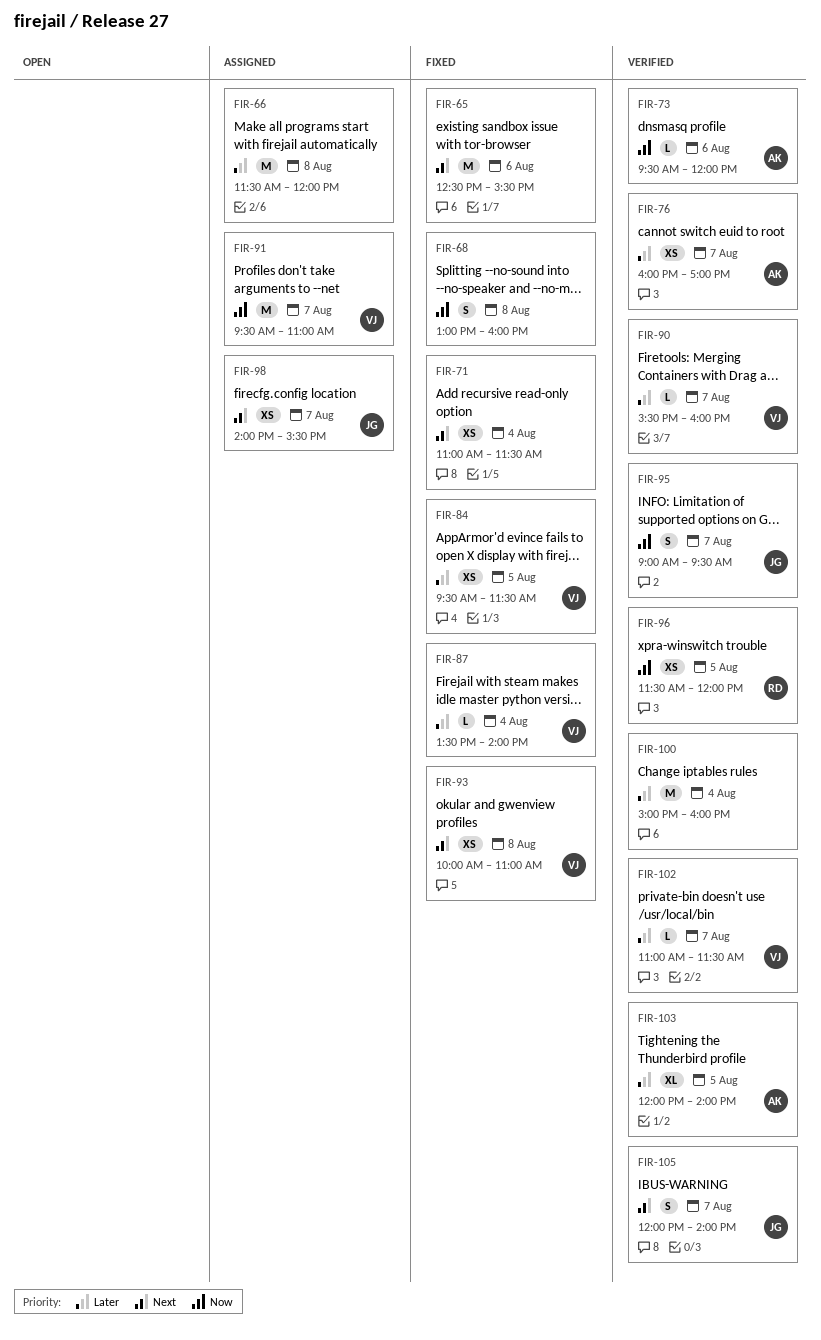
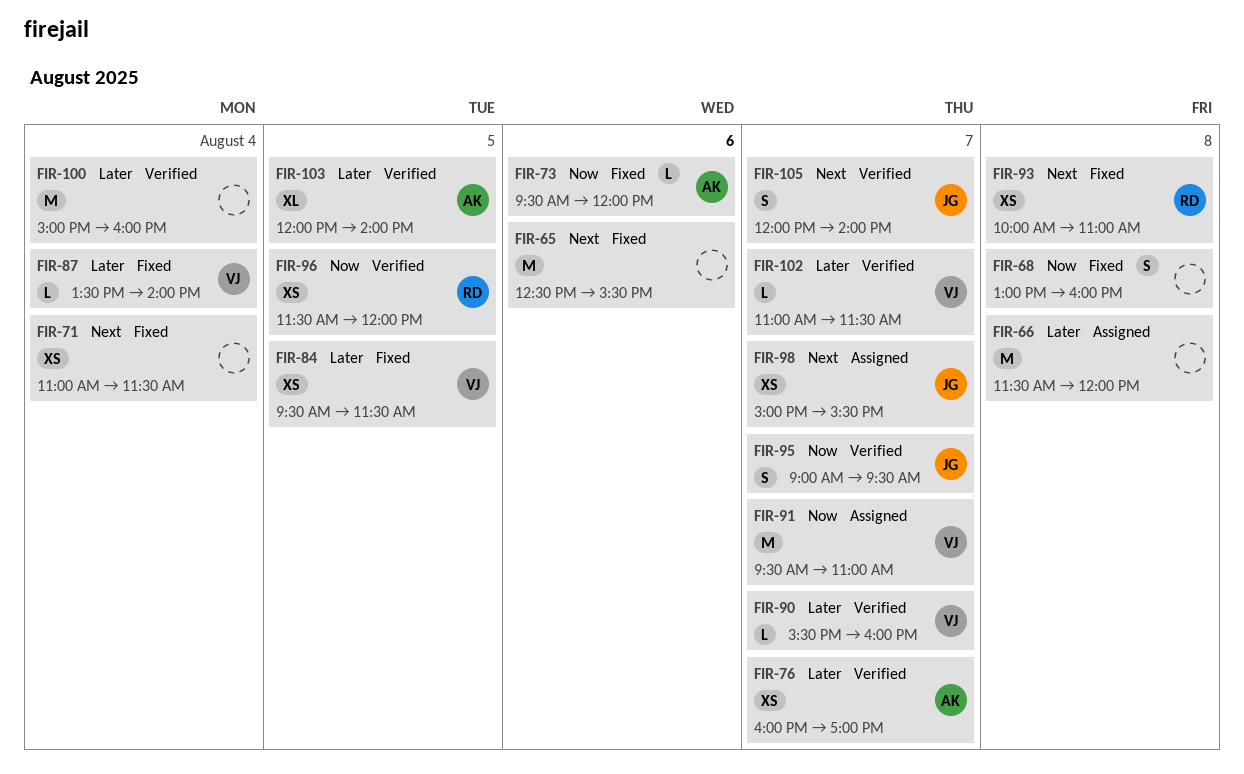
FIR-73, status: Verified -> Fixed
FIR-93, owner: VJ -> RD
FIR-98, begins: 14:00 -> 15:00

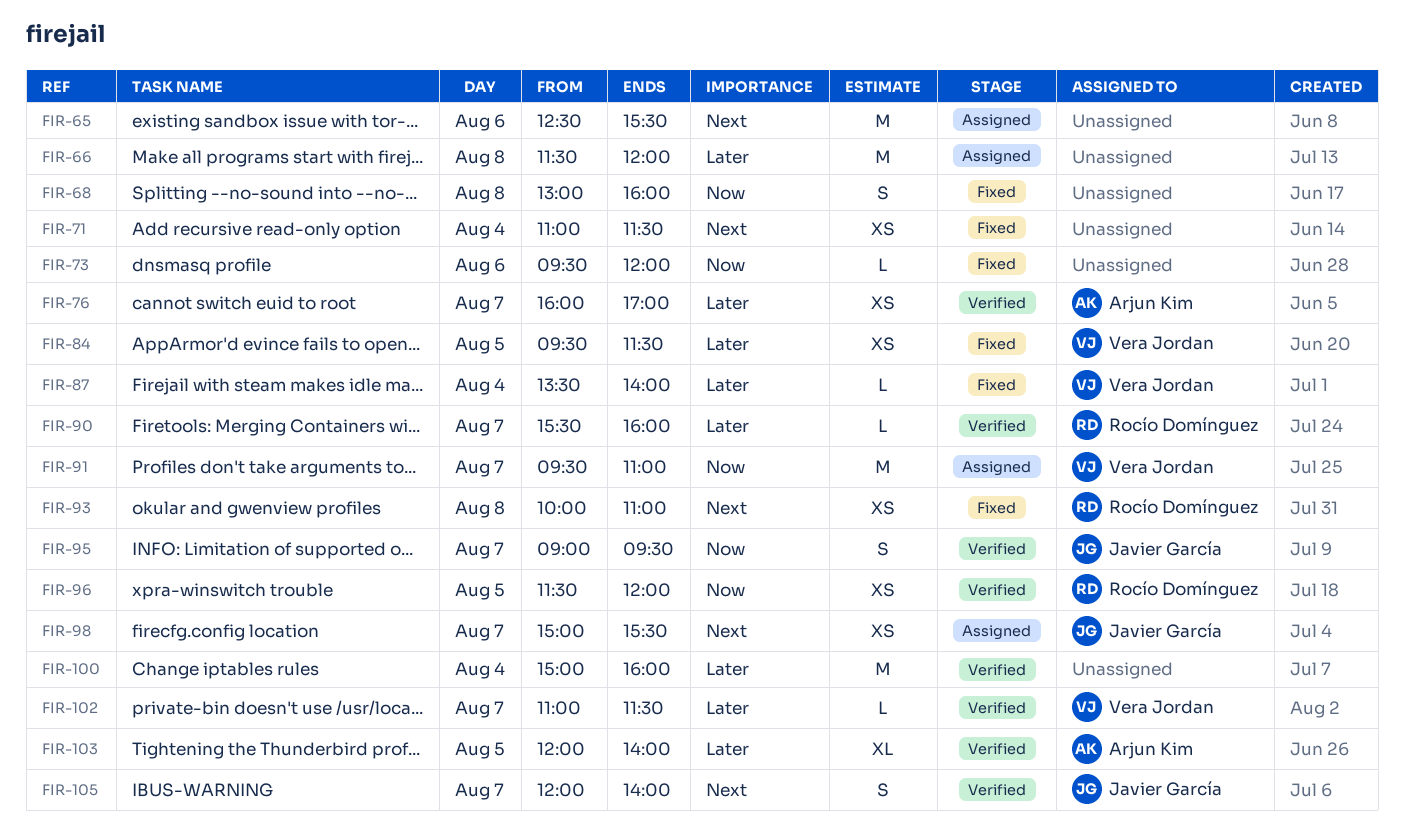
FIR-65, status: Fixed -> Assigned
FIR-73, owner: Arjun Kim -> none
FIR-90, owner: Vera Jordan -> Rocío Domínguez

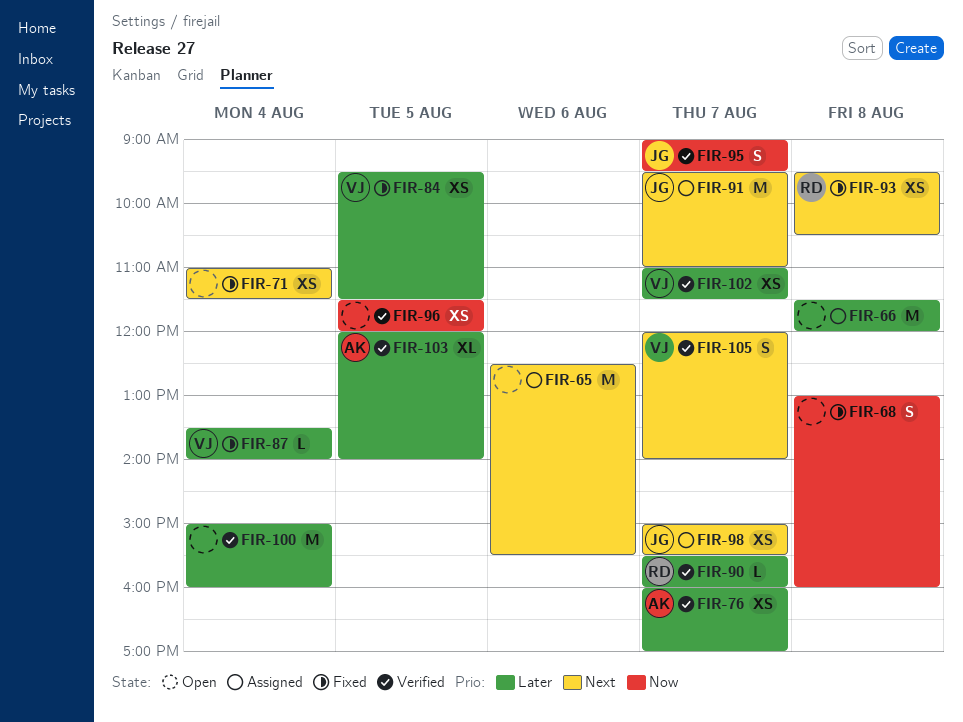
FIR-73: present -> none
FIR-91, owner: Vera Jordan -> Javier García
FIR-91, priority: Now -> Next
FIR-93, begins: 10:00 -> 09:30
FIR-93, ends: 11:00 -> 10:30
FIR-96, owner: Rocío Domínguez -> none
FIR-102, estimate: L -> XS
FIR-105, owner: Javier García -> Vera Jordan

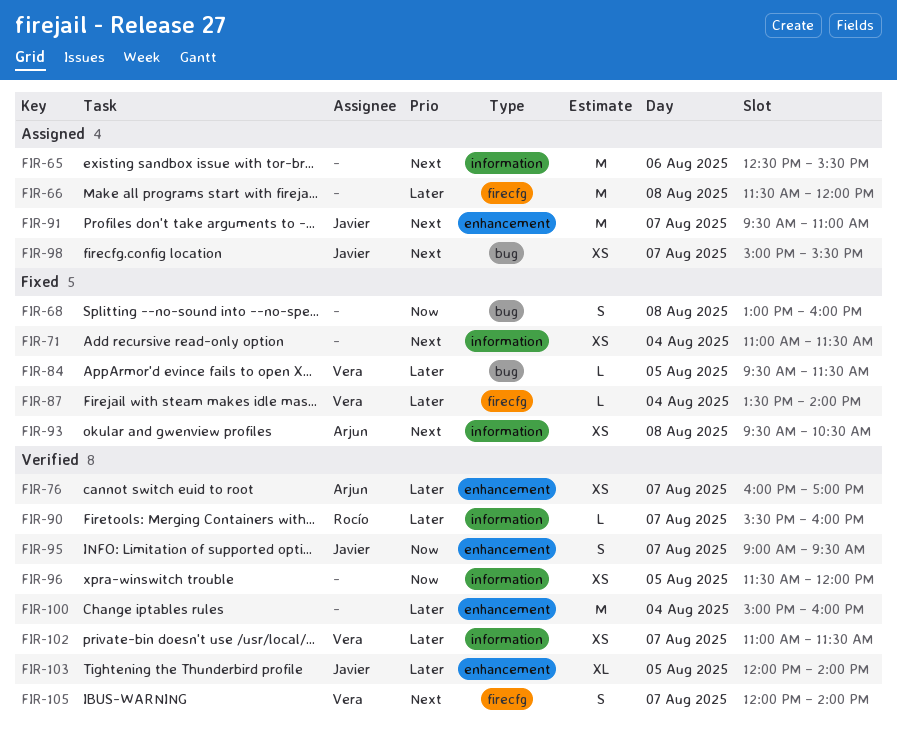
FIR-84, estimate: XS -> L
FIR-93, owner: Rocío -> Arjun
FIR-103, owner: Arjun -> Javier

